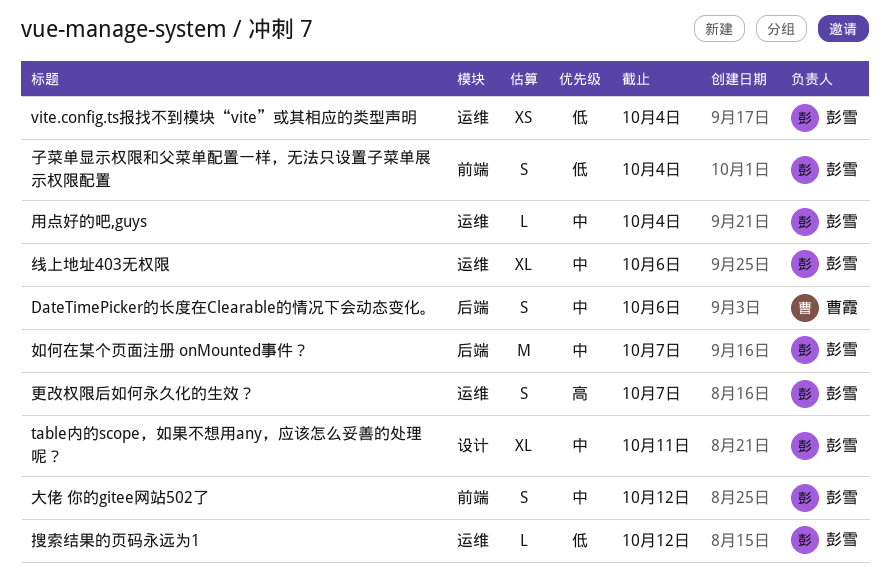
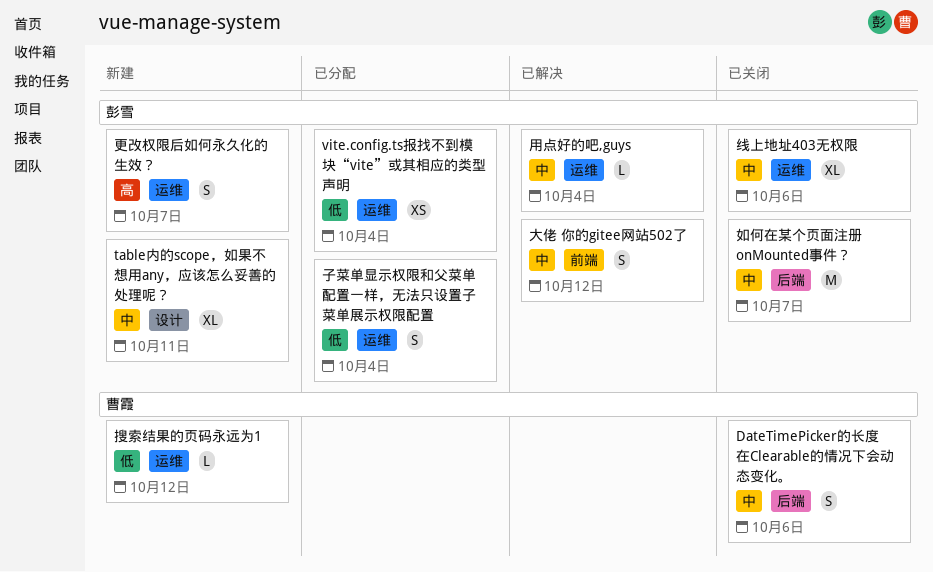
子菜单显示权限和父菜单配置一样，无法只设置子菜单展示权限配置, label: 前端 -> 运维
搜索结果的页码永远为1, owner: 彭雪 -> 曹霞

